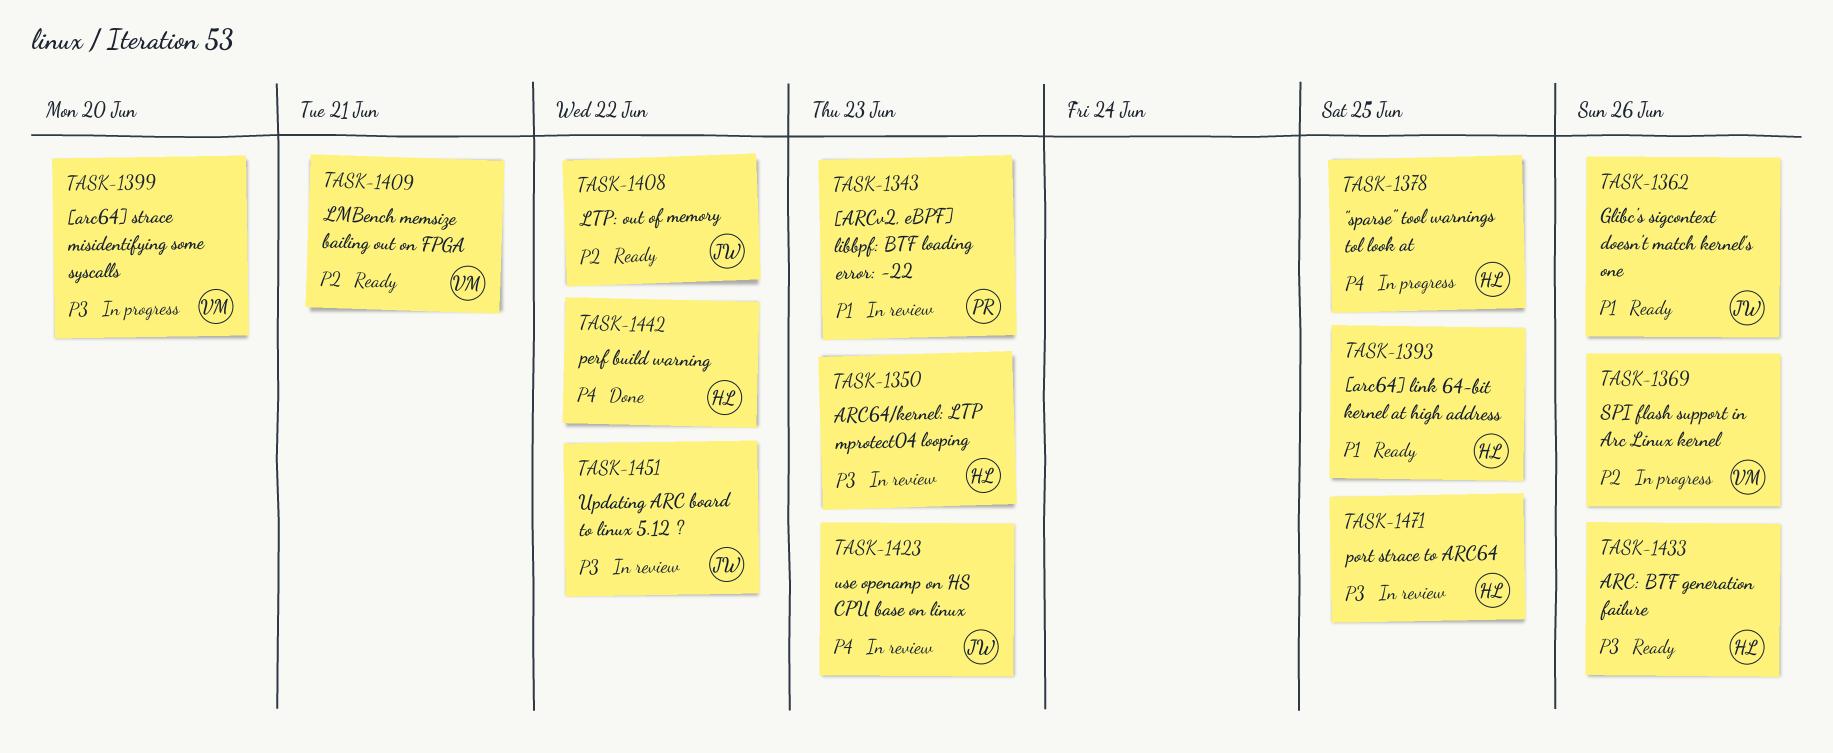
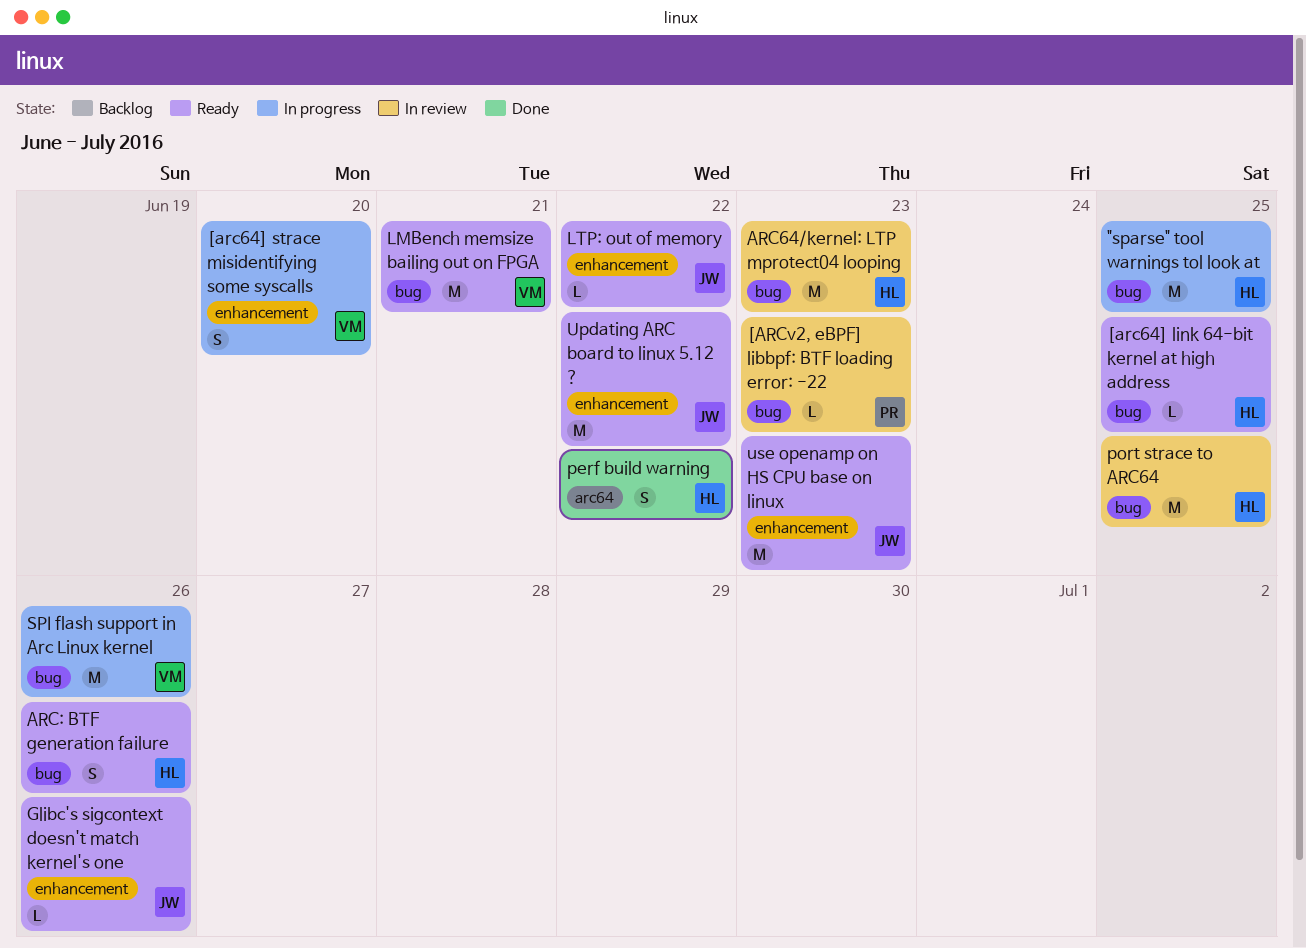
Updating ARC board to linux 5.12 ?, status: In review -> Ready
use openamp on HS CPU base on linux, status: In review -> Ready

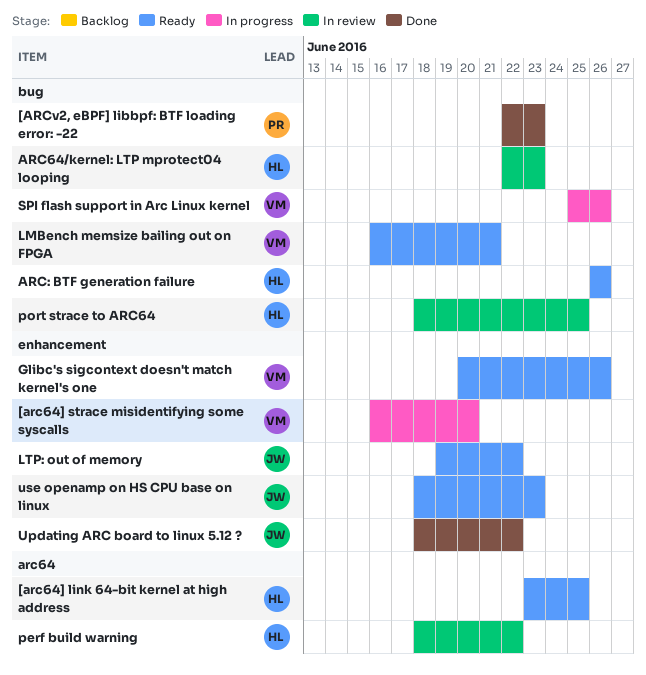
"sparse" tool warnings tol look at: present -> none
[arc64] link 64-bit kernel at high address, label: bug -> arc64
[ARCv2, eBPF] libbpf: BTF loading error: -22, status: In review -> Done
Glibc's sigcontext doesn't match kernel's one, owner: JW -> VM
perf build warning, status: Done -> In review
Updating ARC board to linux 5.12 ?, status: Ready -> Done

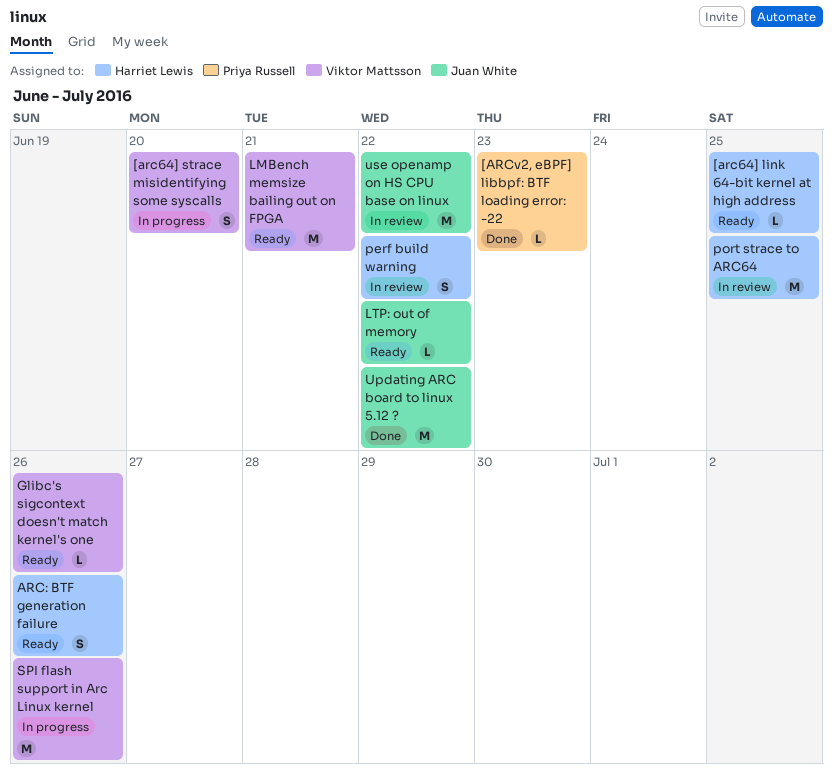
ARC64/kernel: LTP mprotect04 looping: present -> none
use openamp on HS CPU base on linux, status: Ready -> In review
use openamp on HS CPU base on linux, due: Jun 23 -> Jun 22

